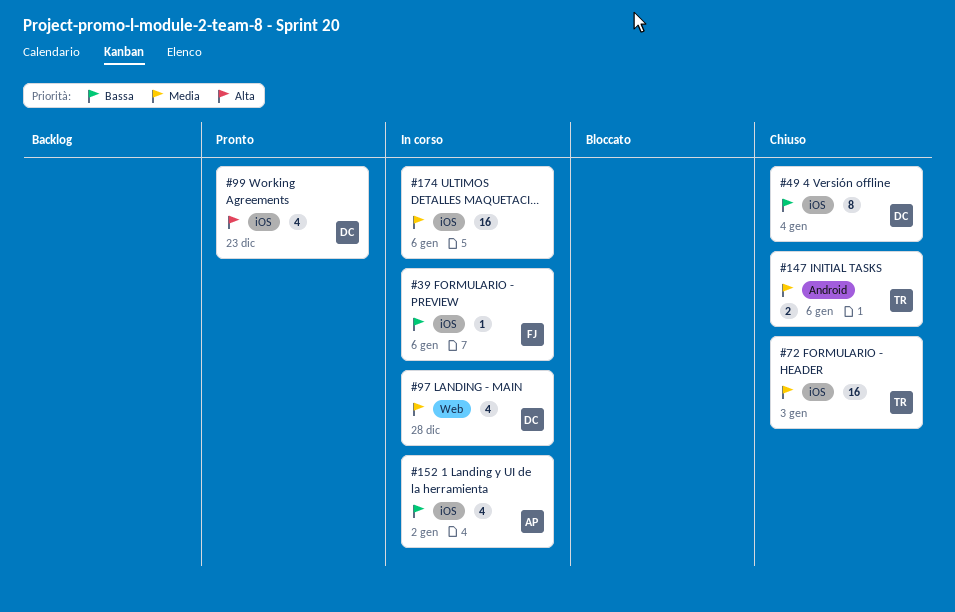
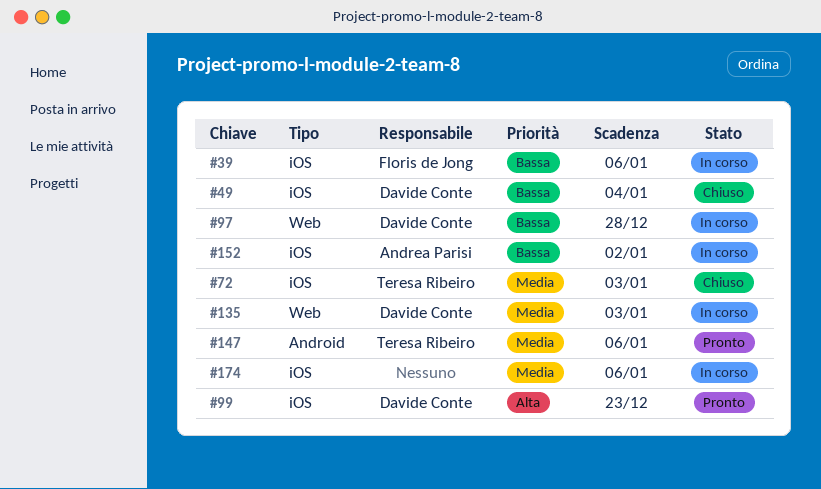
#97, priority: Media -> Bassa
#135: none -> present
#147, status: Chiuso -> Pronto

